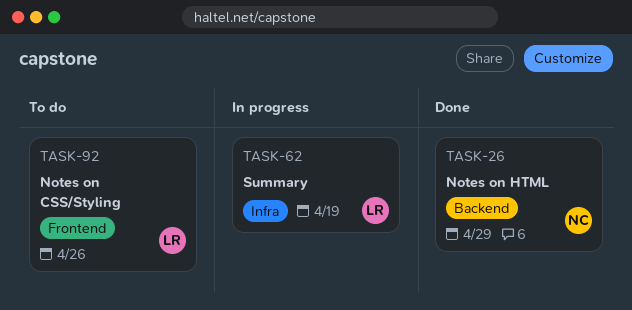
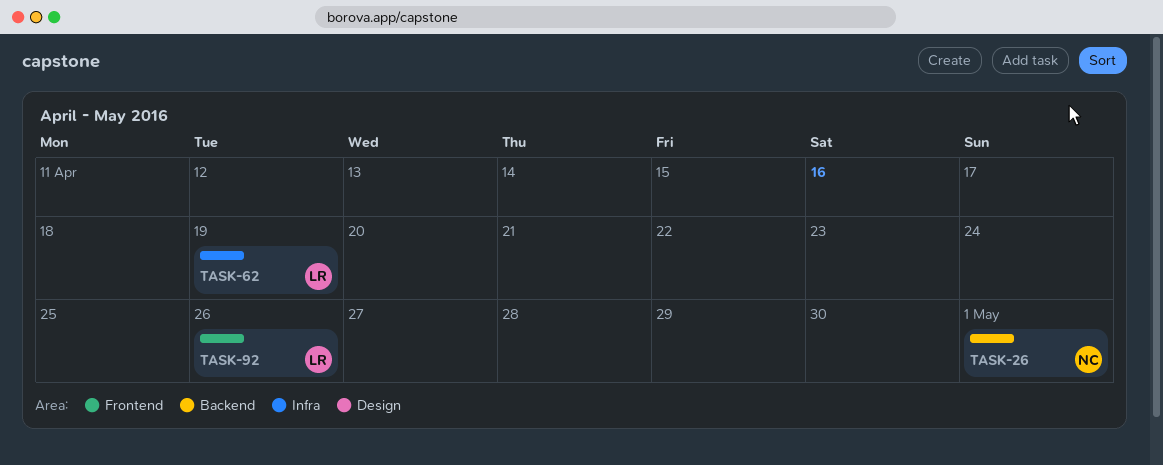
TASK-26, due: Apr 29 -> May 1

